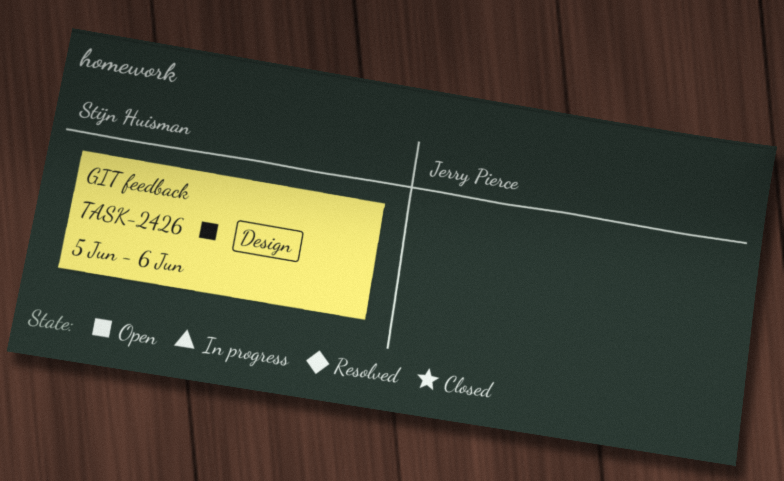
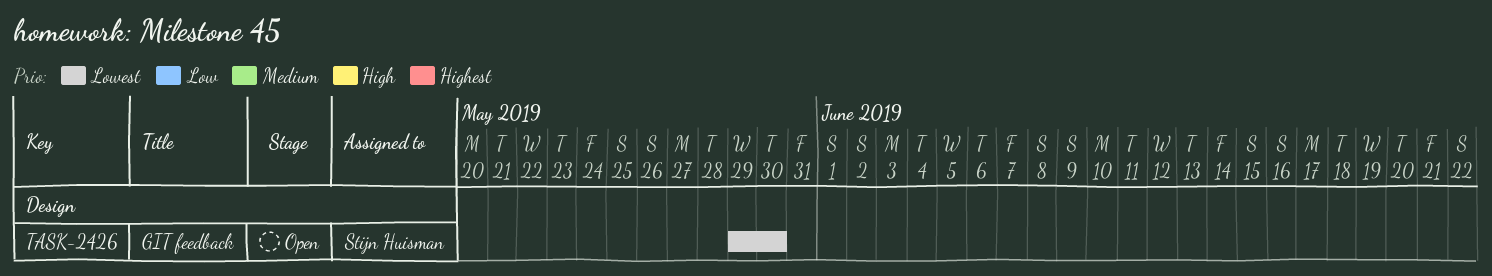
TASK-2426, start: Jun 5 -> May 29
TASK-2426, due: Jun 6 -> May 30

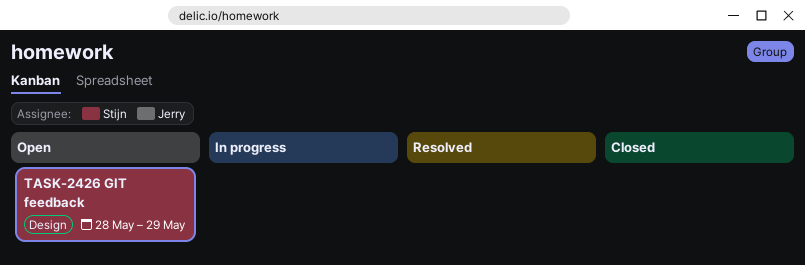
TASK-2426, start: May 29 -> May 28
TASK-2426, due: May 30 -> May 29

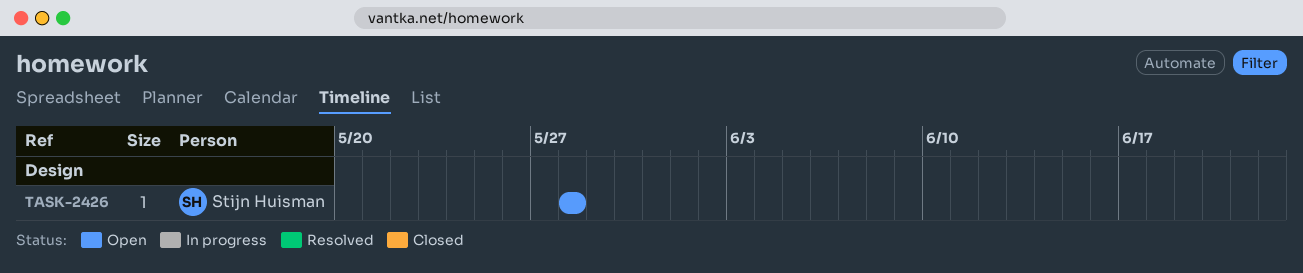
TASK-2426, due: May 29 -> May 28

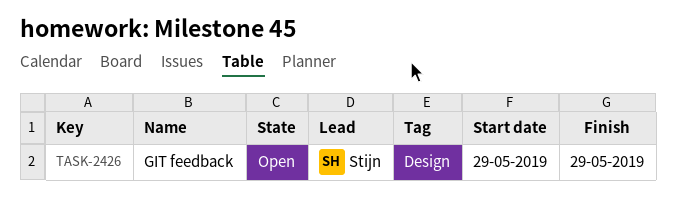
TASK-2426, start: May 28 -> May 29
TASK-2426, due: May 28 -> May 29

